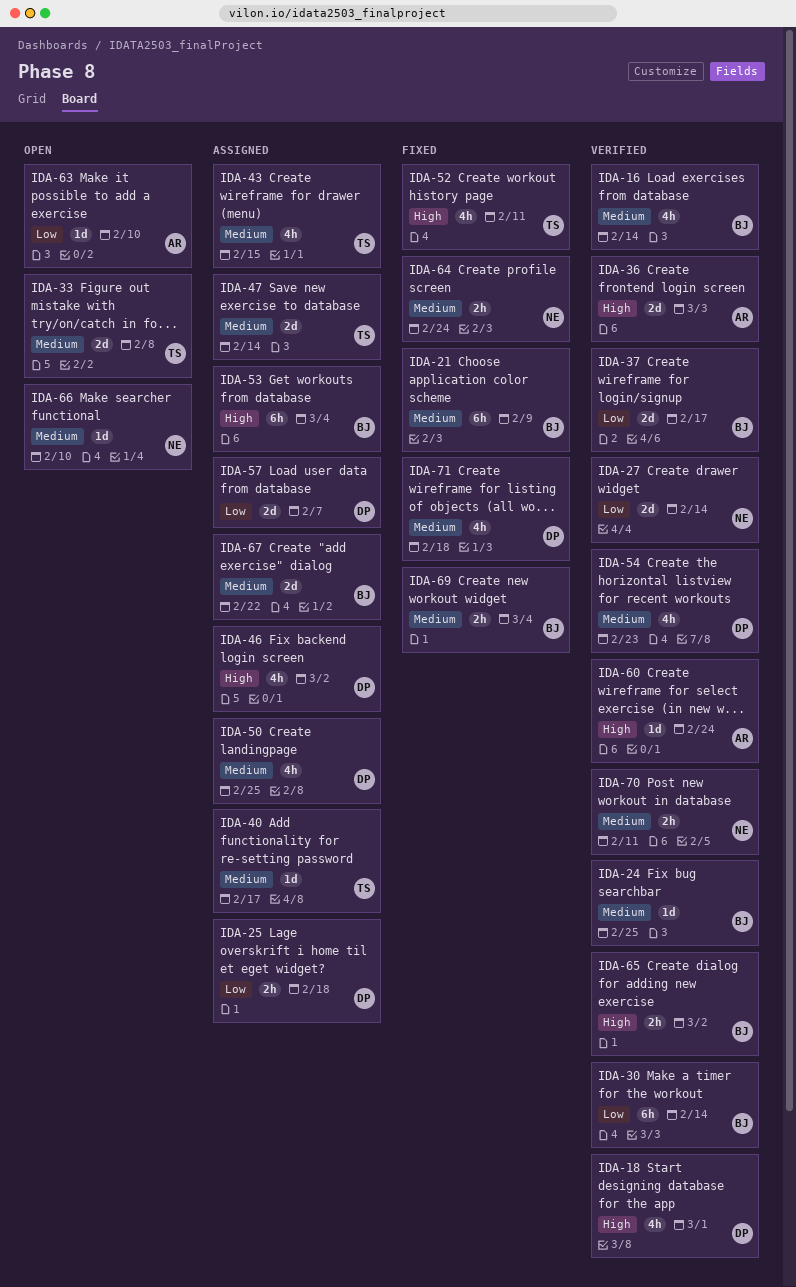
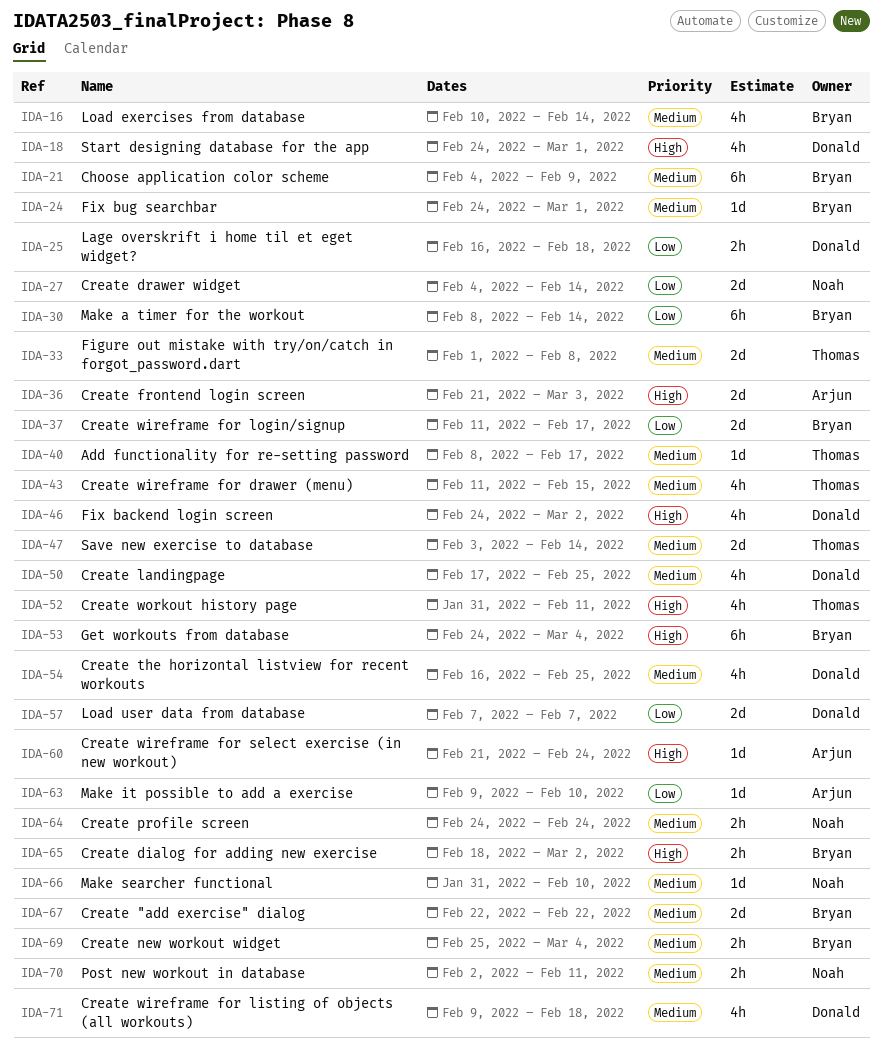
IDA-24, due: Feb 25 -> Mar 1
IDA-54, due: Feb 23 -> Feb 25

